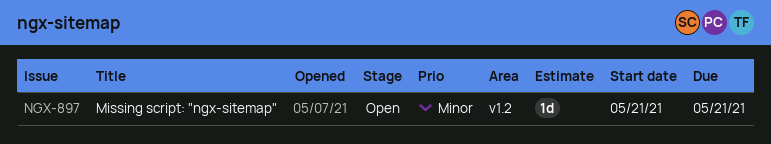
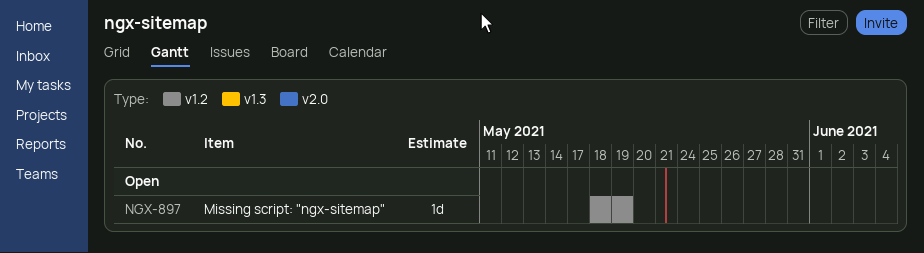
NGX-897, start: May 21 -> May 18
NGX-897, due: May 21 -> May 19

